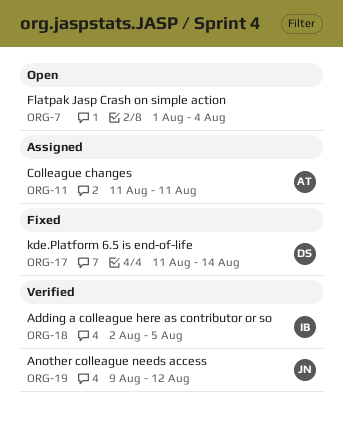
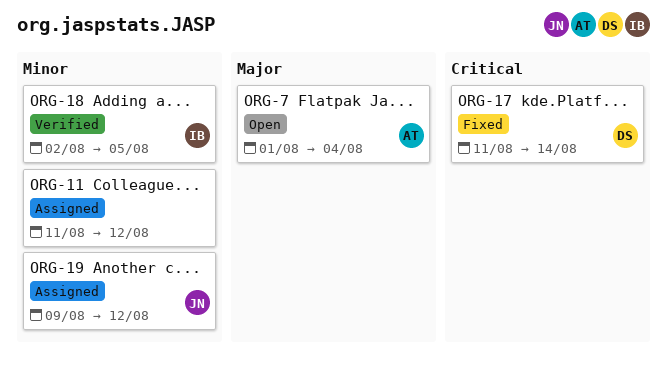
ORG-7, owner: none -> AT
ORG-11, owner: AT -> none
ORG-11, due: Aug 11 -> Aug 12
ORG-19, status: Verified -> Assigned

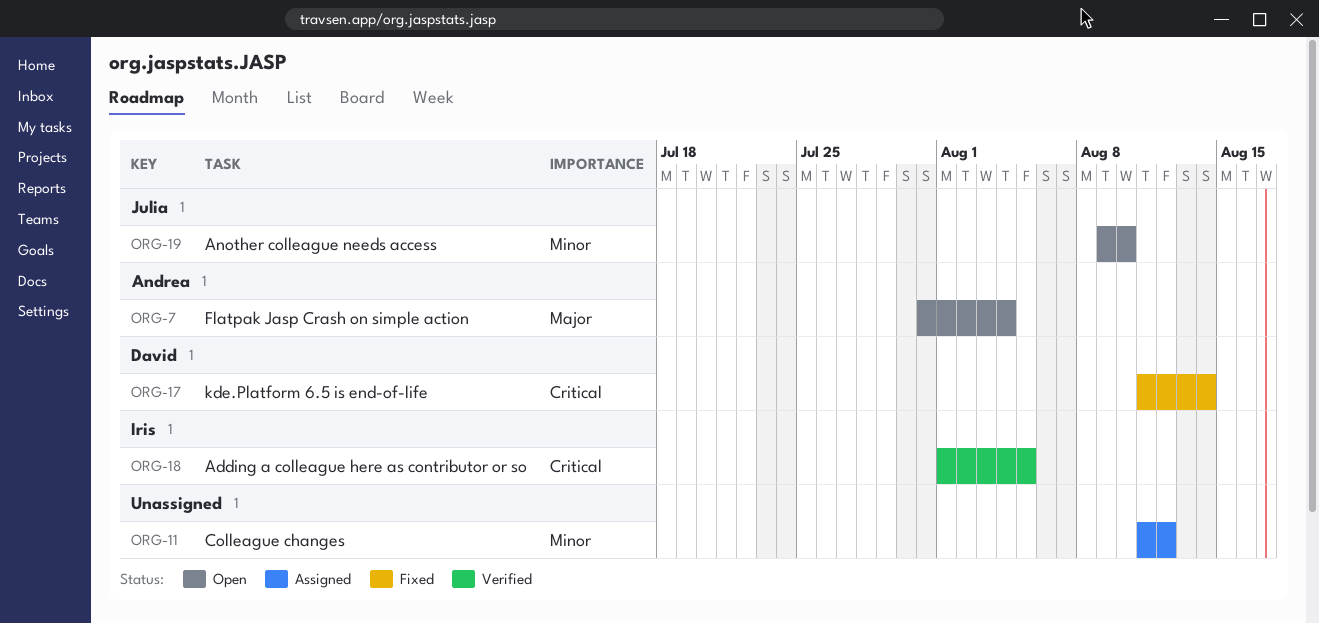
ORG-7, start: Aug 1 -> Jul 31
ORG-18, priority: Minor -> Critical
ORG-18, start: Aug 2 -> Aug 1
ORG-19, status: Assigned -> Open
ORG-19, due: Aug 12 -> Aug 10

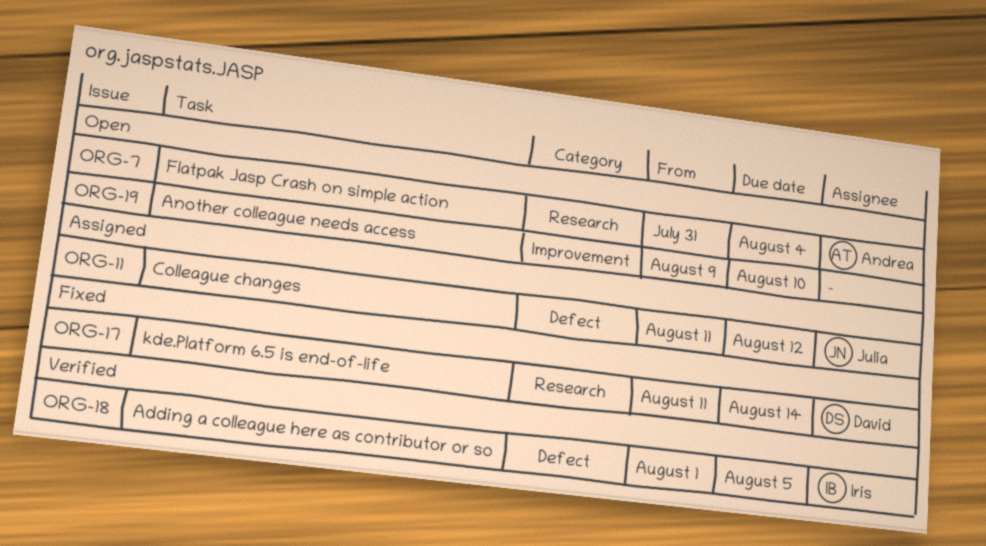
ORG-11, owner: none -> Julia
ORG-19, owner: Julia -> none

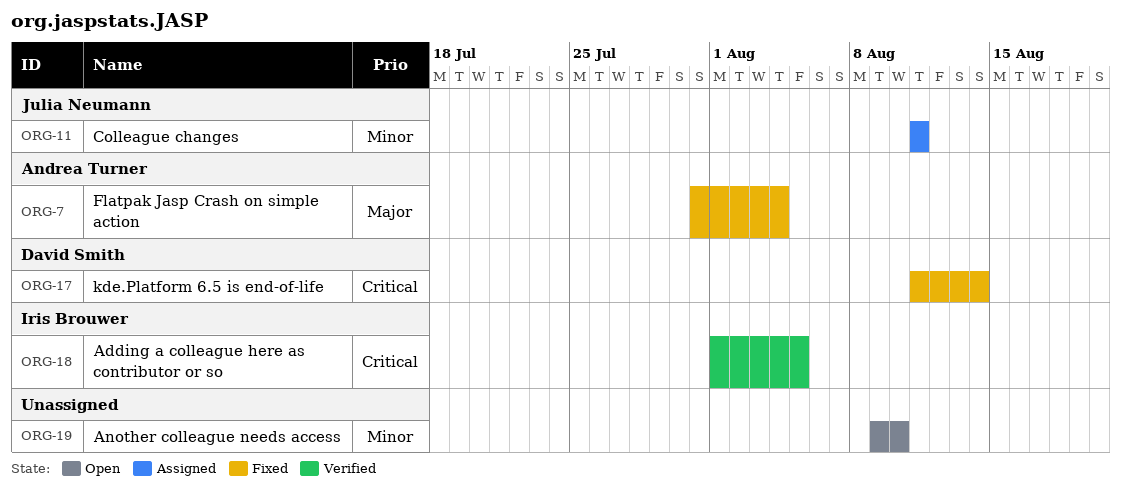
ORG-7, status: Open -> Fixed
ORG-11, due: Aug 12 -> Aug 11

